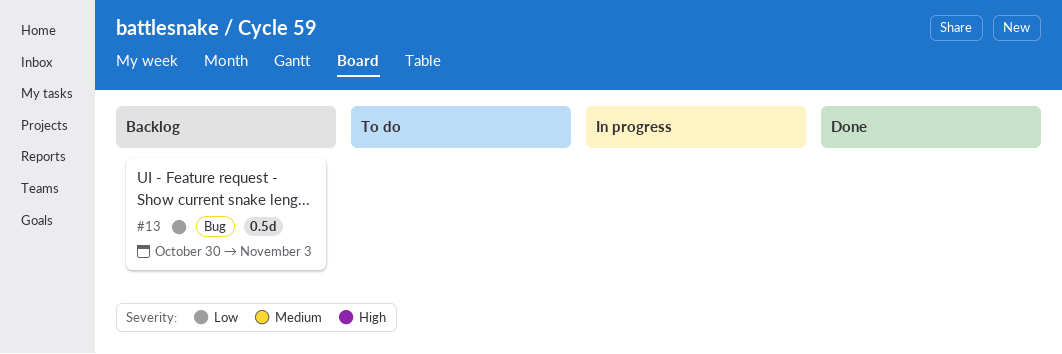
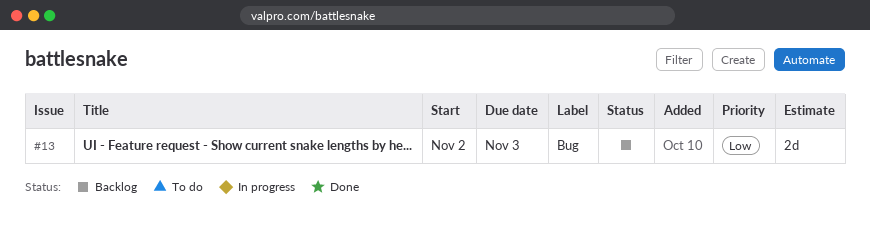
#13, estimate: 0.5d -> 2d
#13, start: Oct 30 -> Nov 2

